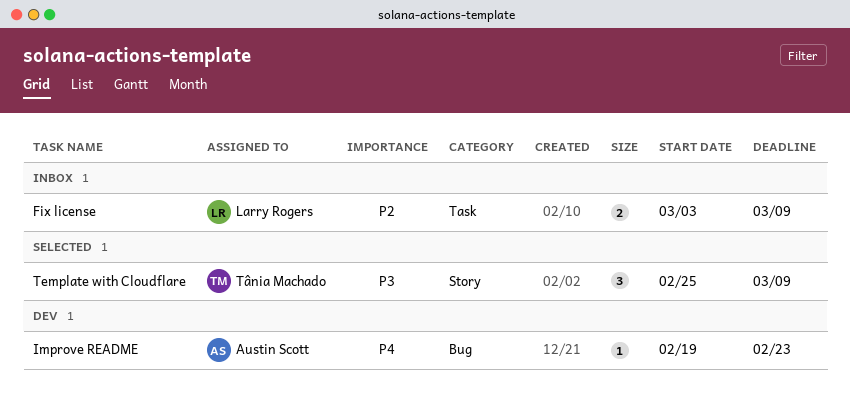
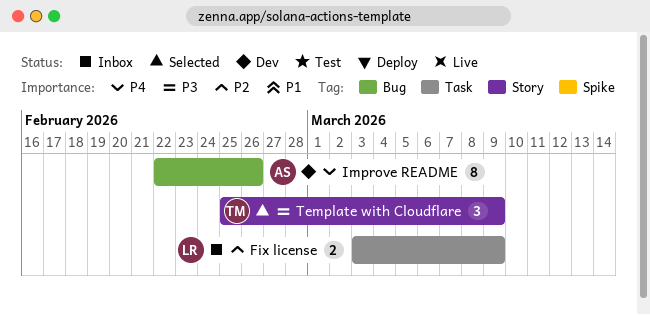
Improve README, estimate: 1 -> 8
Improve README, start: Feb 19 -> Feb 22
Improve README, due: Feb 23 -> Feb 26

